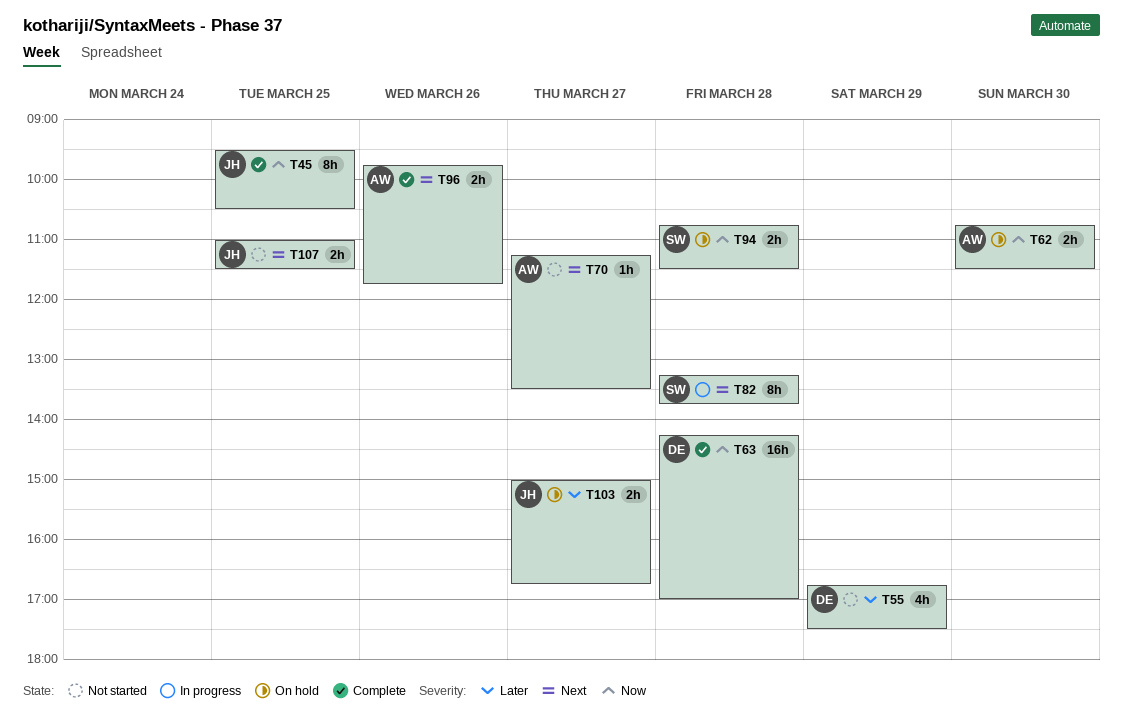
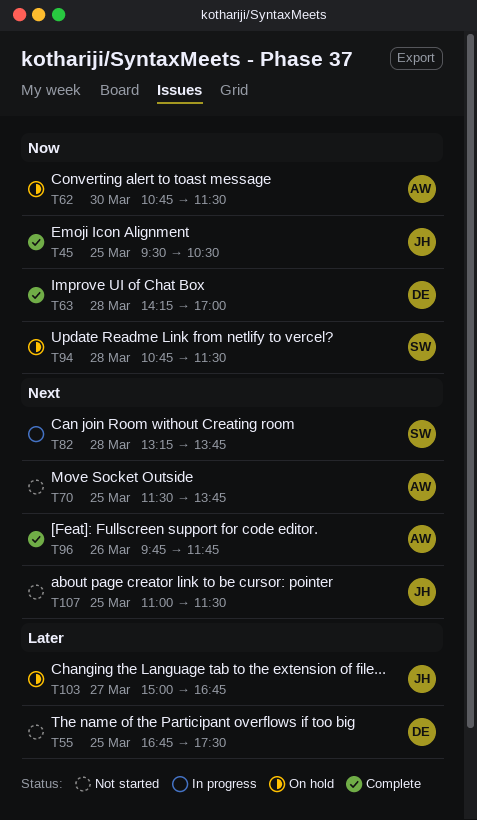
T55, day: Mar 29 -> Mar 25
T70, day: Mar 27 -> Mar 25
T70, begins: 11:15 -> 11:30
T70, ends: 13:30 -> 13:45

